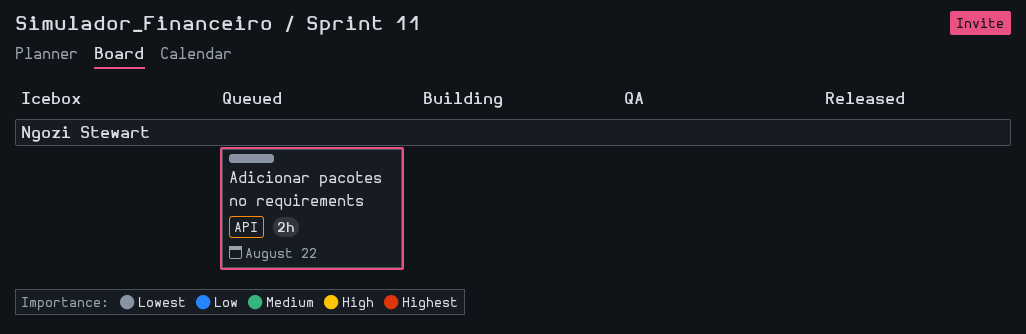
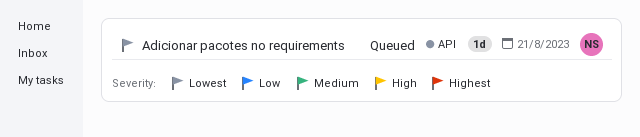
Adicionar pacotes no requirements, estimate: 2h -> 1d
Adicionar pacotes no requirements, due: Aug 22 -> Aug 21

